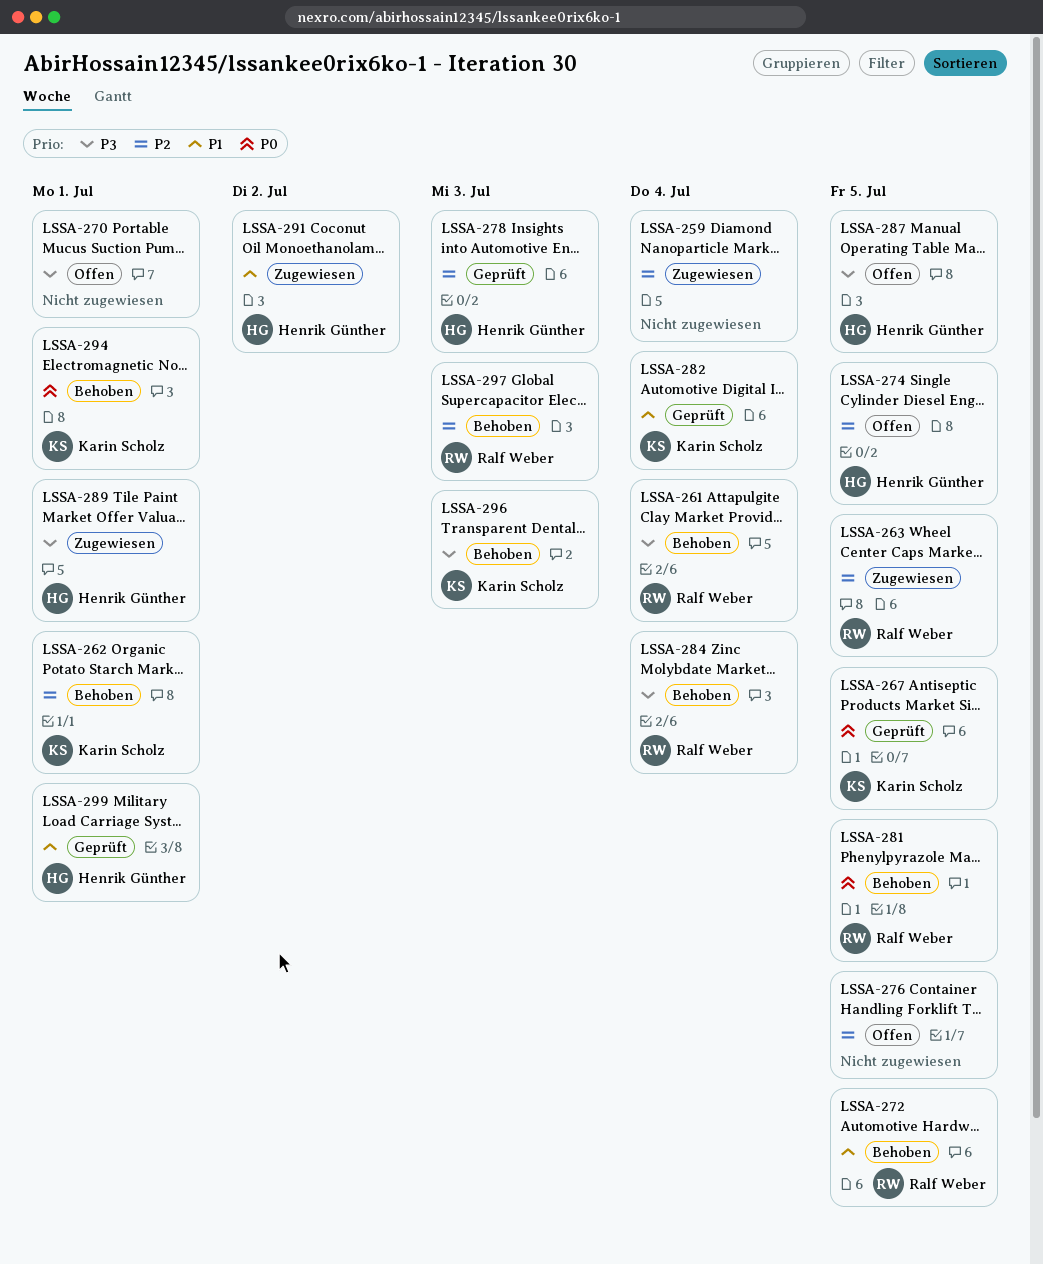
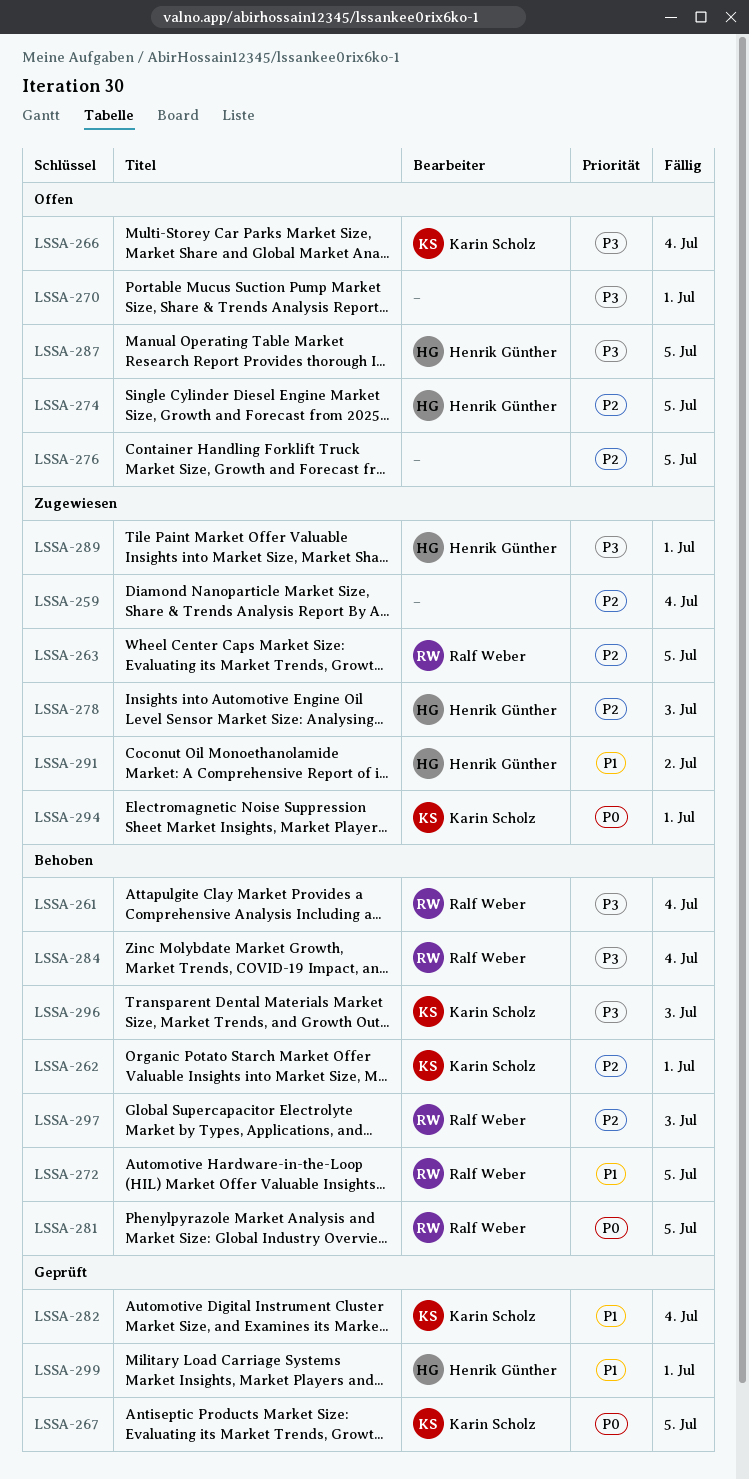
LSSA-266: none -> present
LSSA-278, status: Geprüft -> Zugewiesen
LSSA-294, status: Behoben -> Zugewiesen

